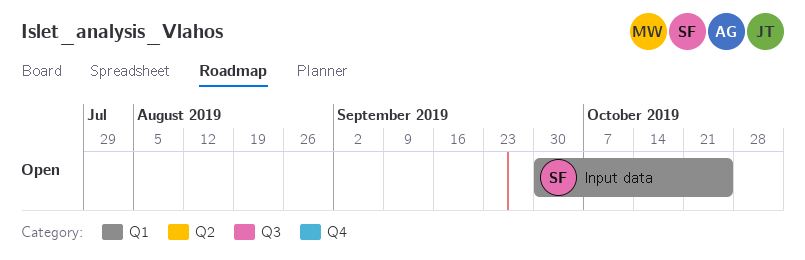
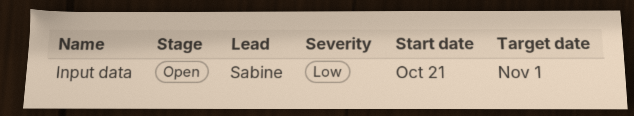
Input data, start: Sep 30 -> Oct 21
Input data, due: Oct 25 -> Nov 1

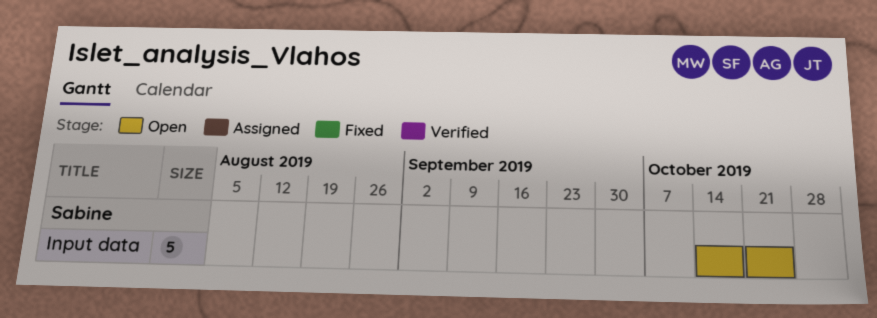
Input data, start: Oct 21 -> Oct 14
Input data, due: Nov 1 -> Oct 25

